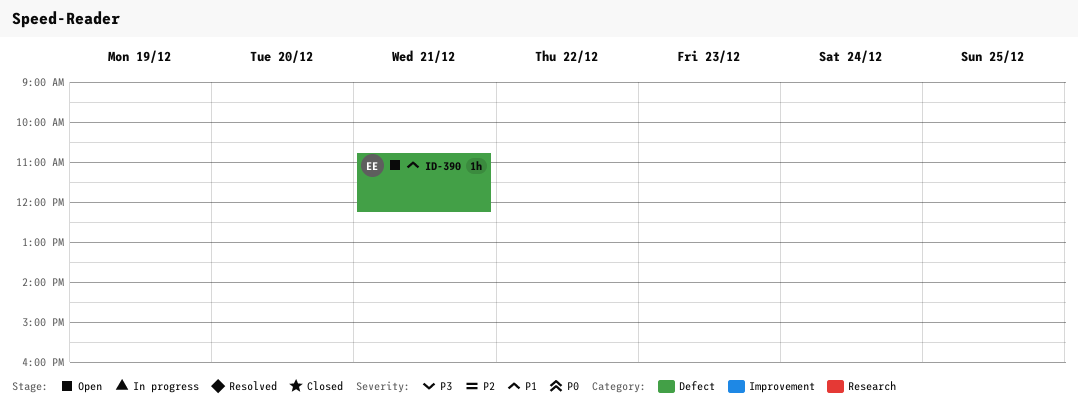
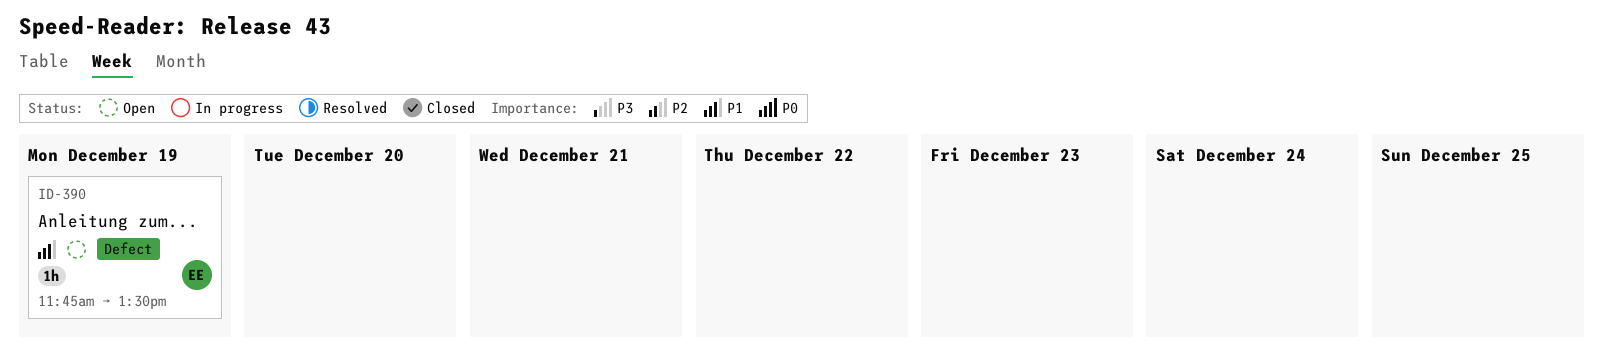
ID-390, day: Dec 21 -> Dec 19
ID-390, begins: 10:45 -> 11:45
ID-390, ends: 12:15 -> 13:30

